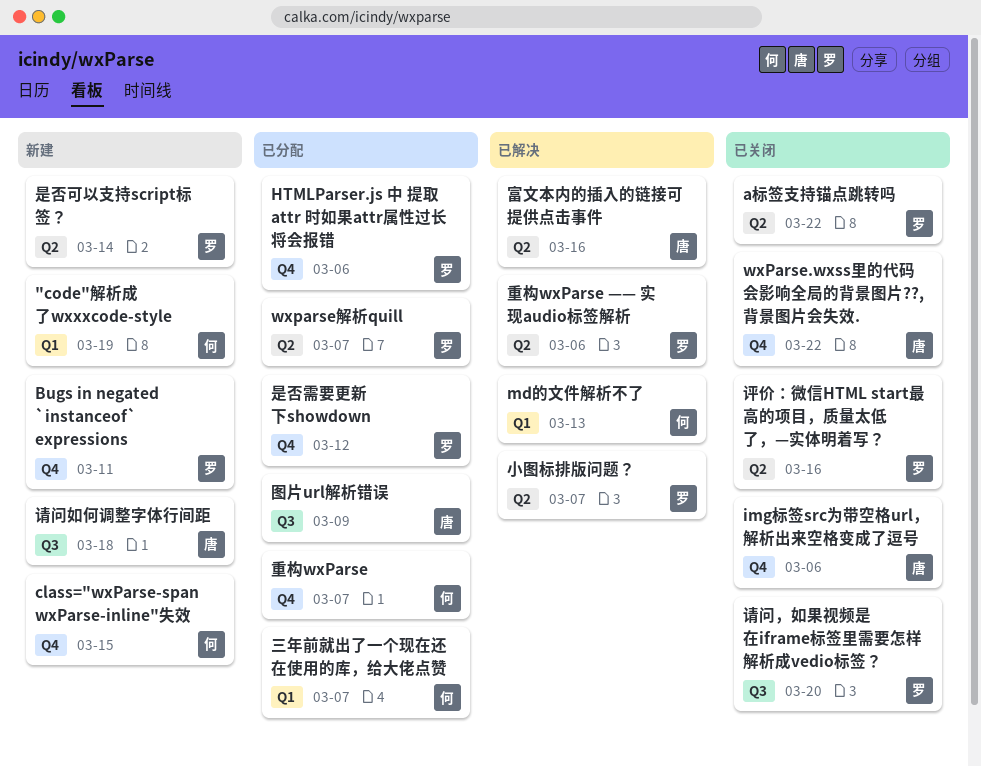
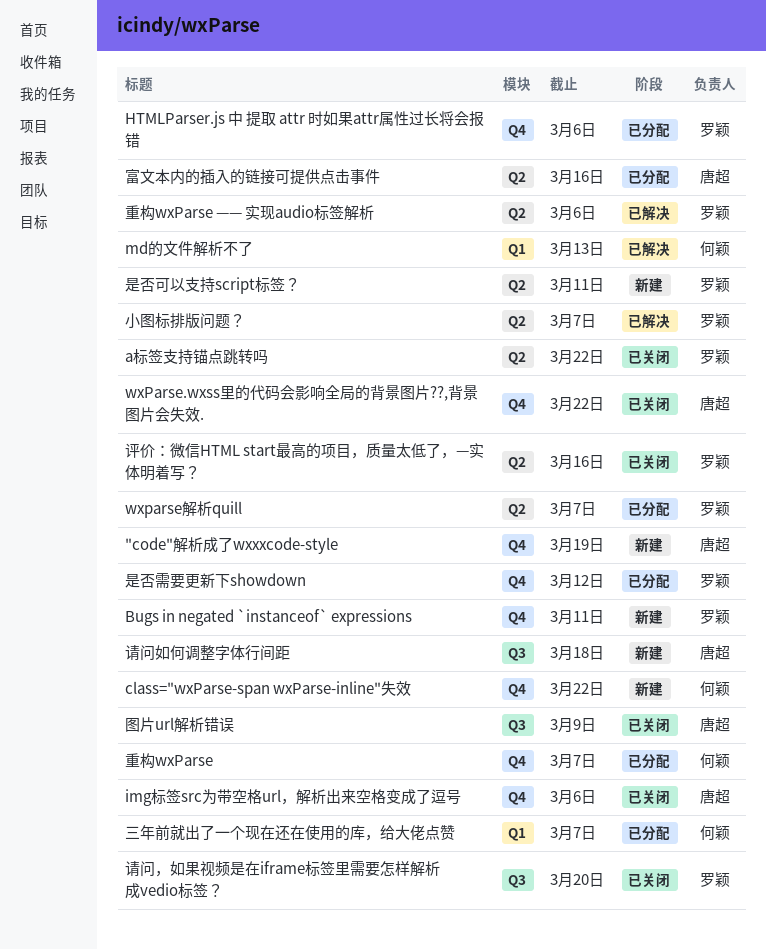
"code"解析成了wxxxcode-style, owner: 何颖 -> 唐超
"code"解析成了wxxxcode-style, label: Q1 -> Q4
class="wxParse-span wxParse-inline"失效, due: Mar 15 -> Mar 22
图片url解析错误, status: 已分配 -> 已关闭
富文本内的插入的链接可提供点击事件, status: 已解决 -> 已分配
是否可以支持script标签？, due: Mar 14 -> Mar 11

